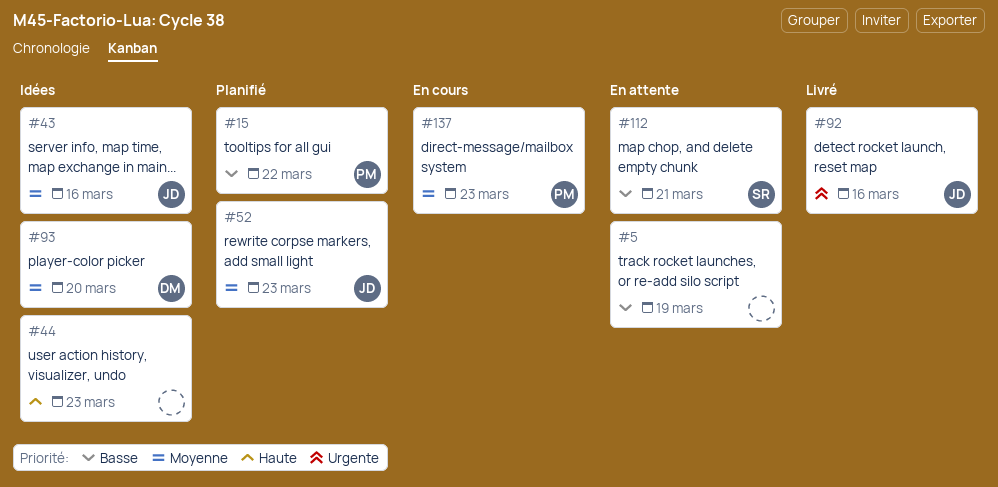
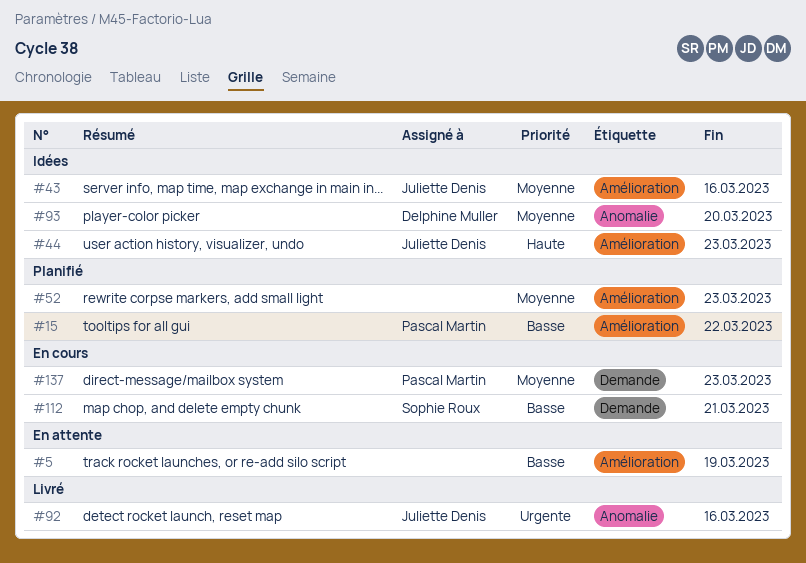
#44, owner: none -> Juliette Denis
#52, owner: Juliette Denis -> none
#112, status: En attente -> En cours

